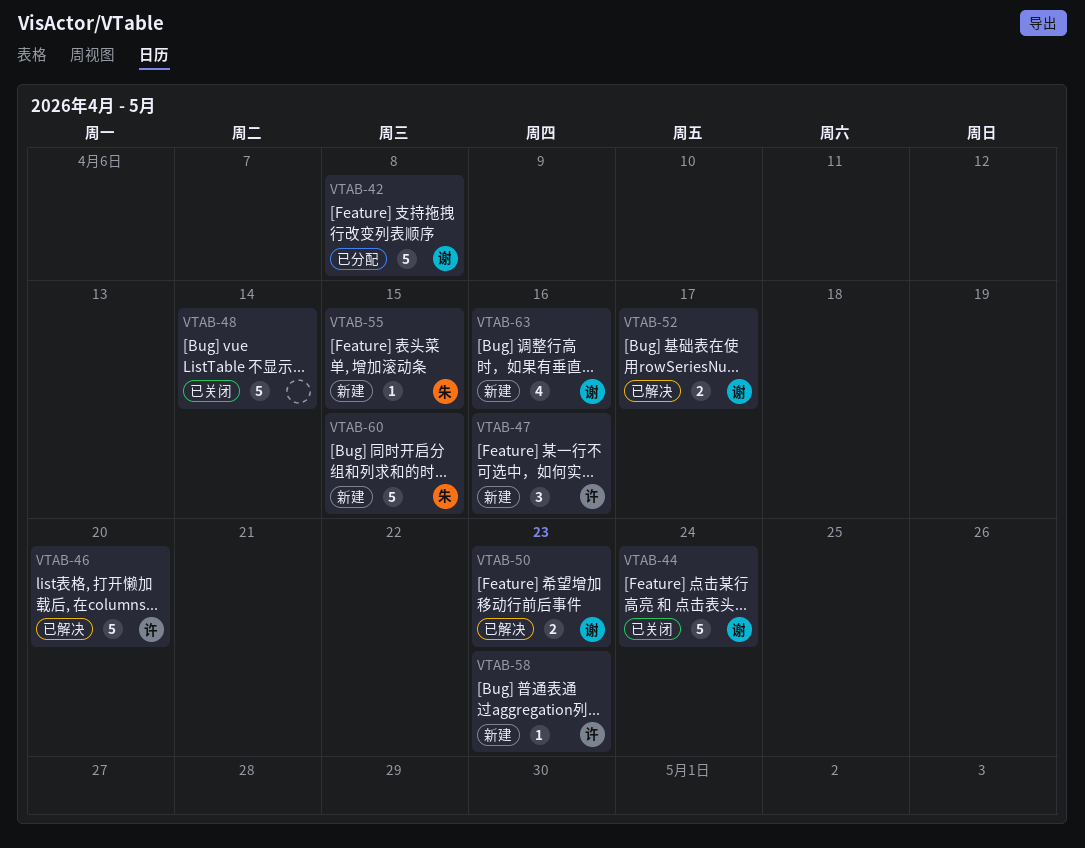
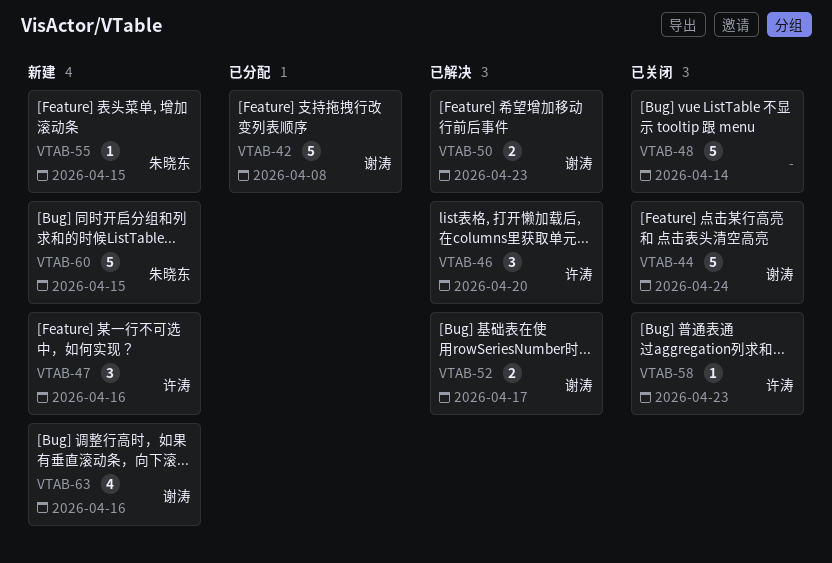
VTAB-46, estimate: 5 -> 3
VTAB-58, status: 新建 -> 已关闭

